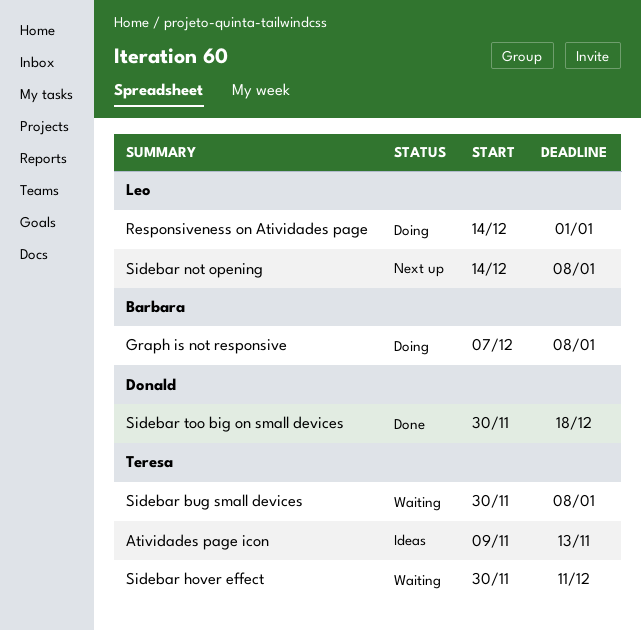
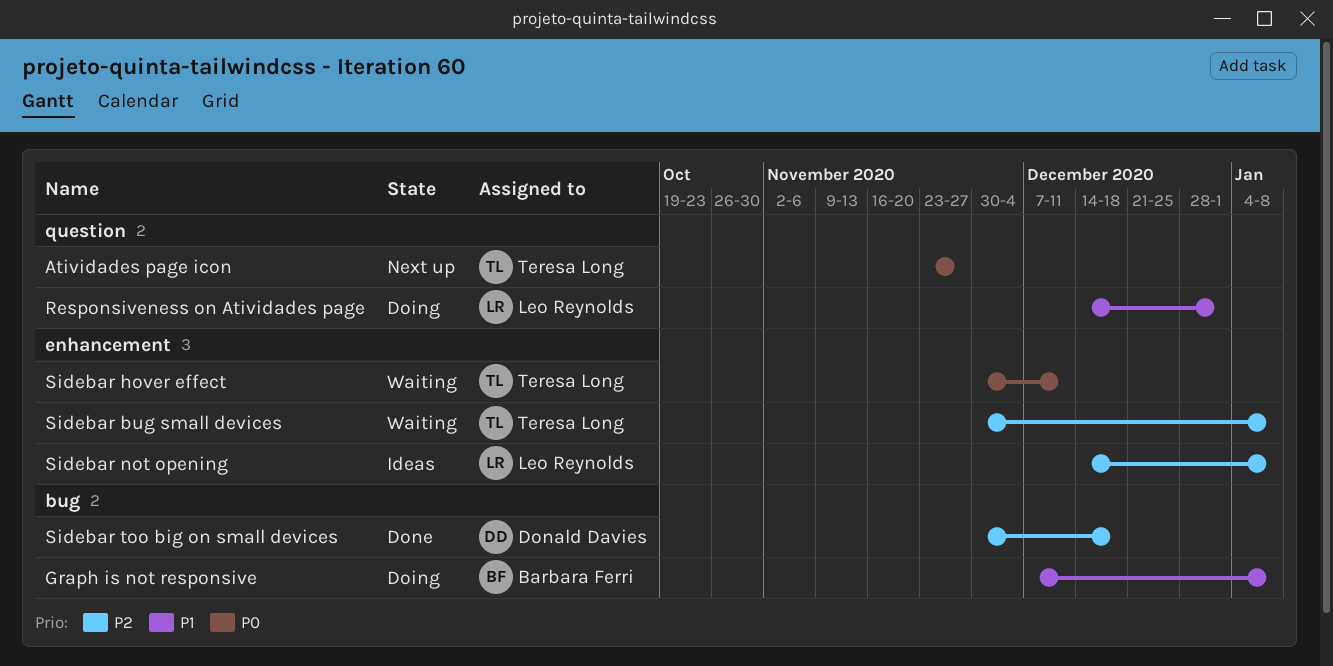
Atividades page icon, status: Ideas -> Next up
Atividades page icon, start: Nov 9 -> Nov 23
Atividades page icon, due: Nov 13 -> Nov 27
Sidebar not opening, status: Next up -> Ideas

